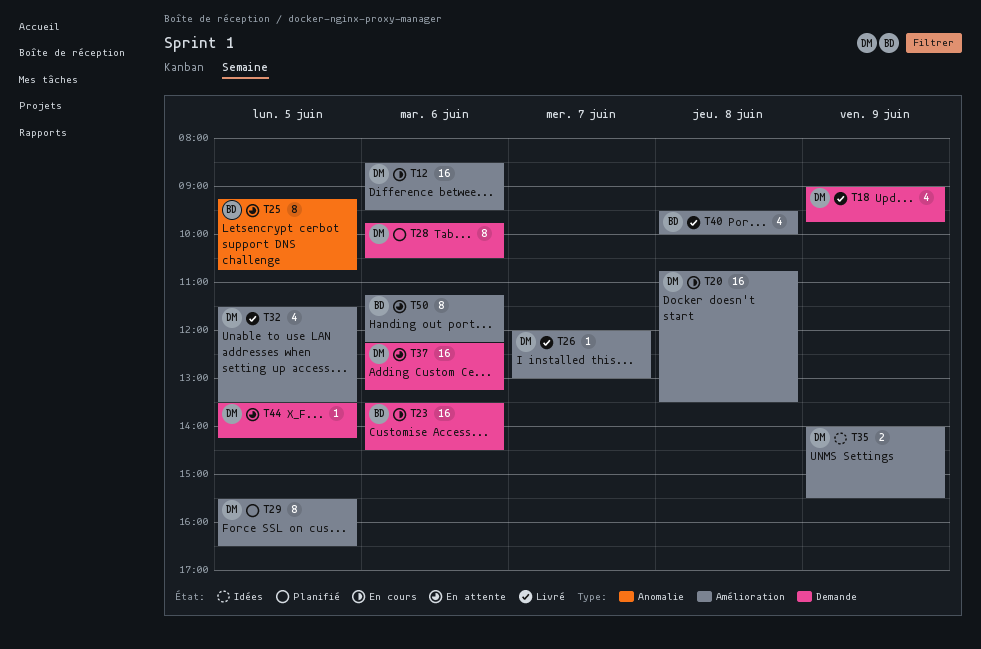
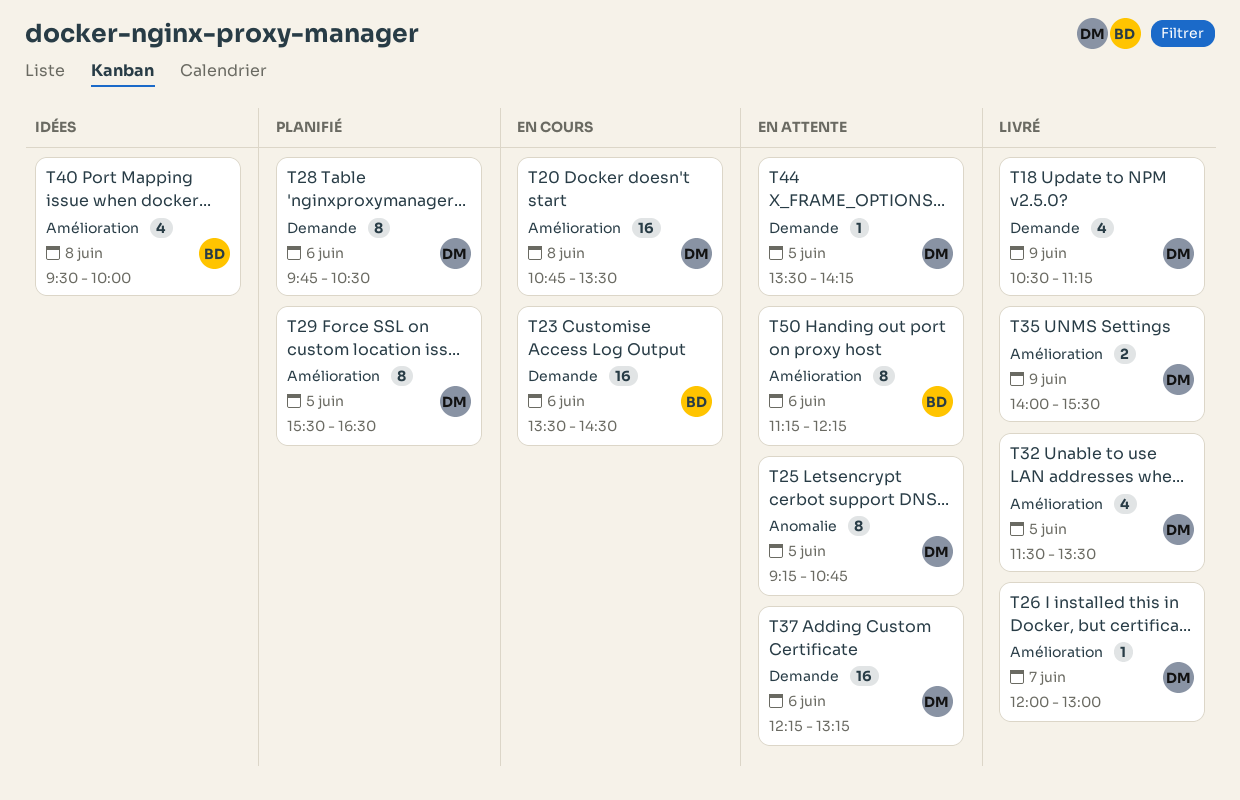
T12: present -> none
T18, begins: 09:00 -> 10:30
T18, ends: 09:45 -> 11:15
T25, owner: BD -> DM
T35, status: Idées -> Livré
T40, status: Livré -> Idées

